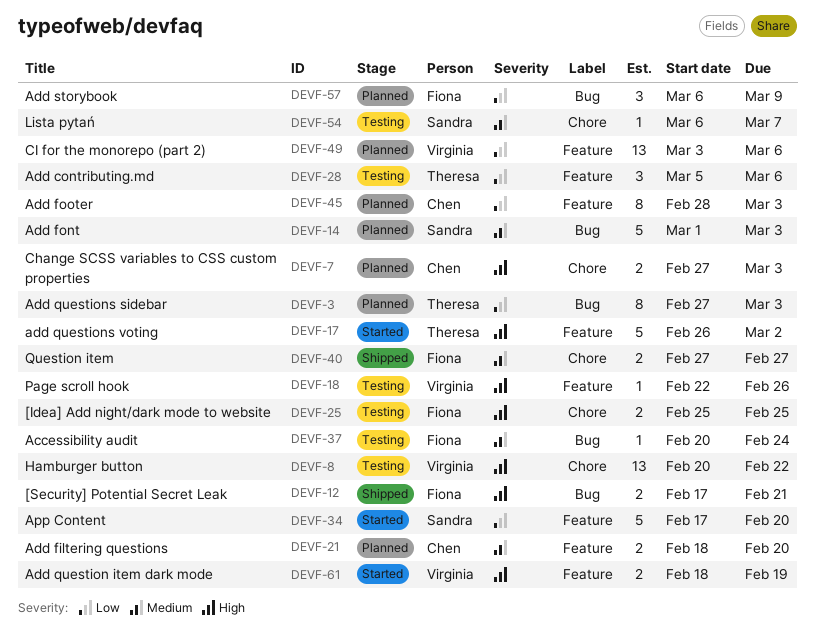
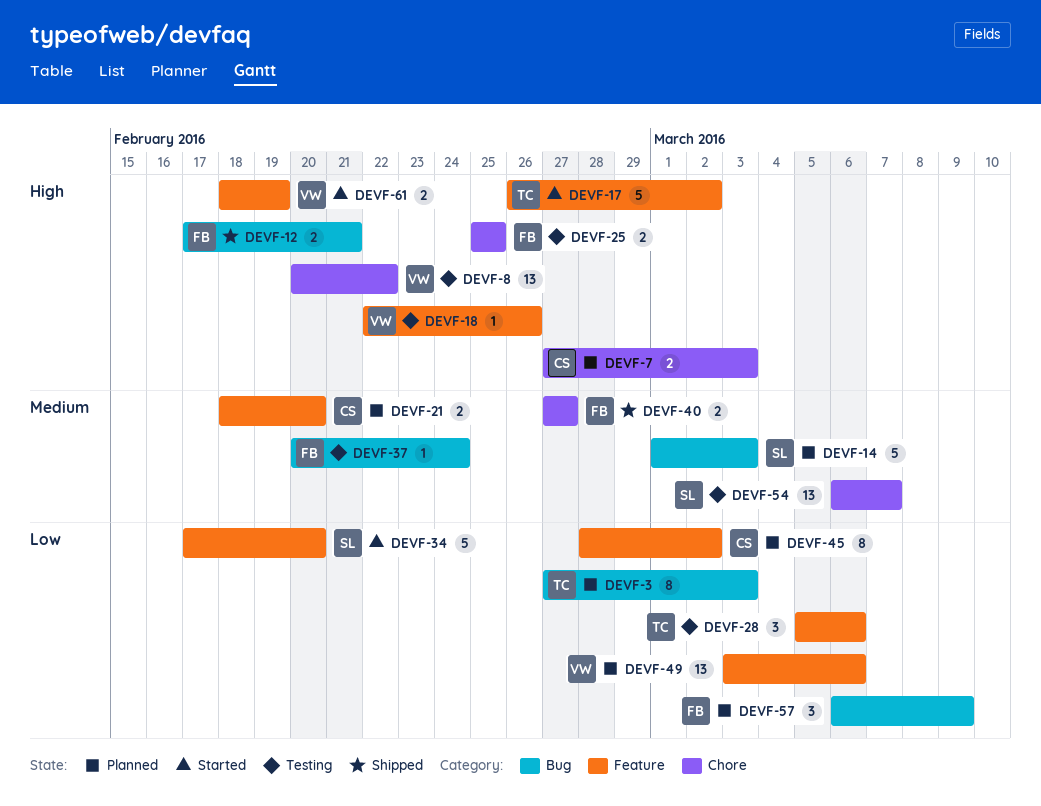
DEVF-45, due: Mar 3 -> Mar 2
DEVF-54, estimate: 1 -> 13

